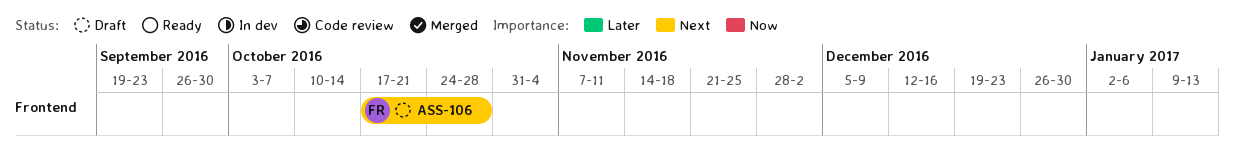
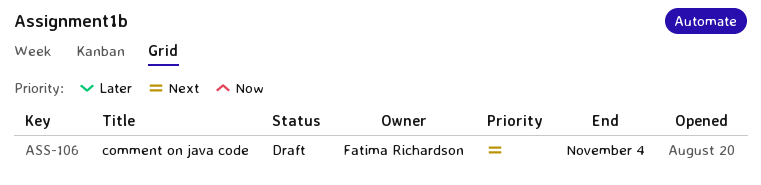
ASS-106, due: Oct 28 -> Nov 4

